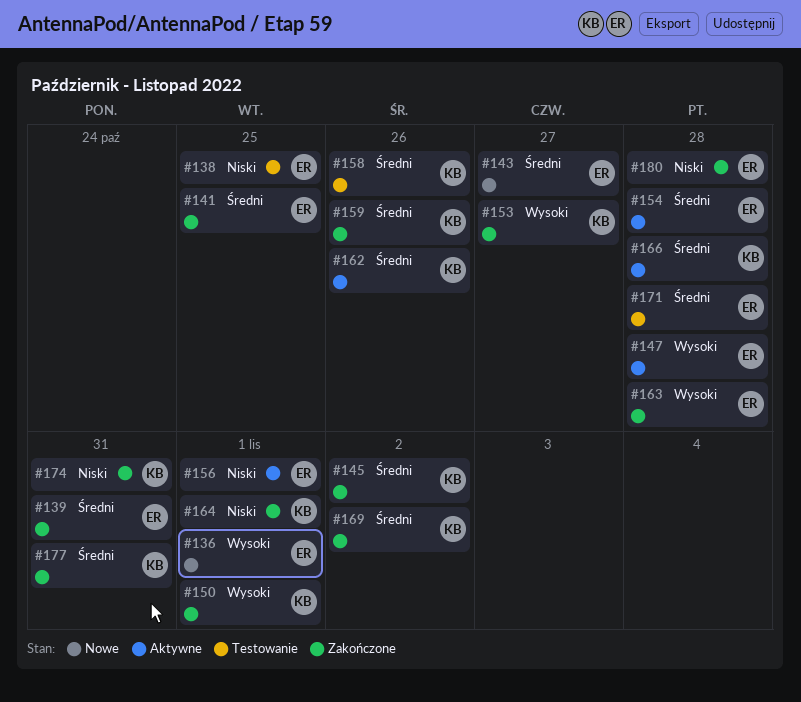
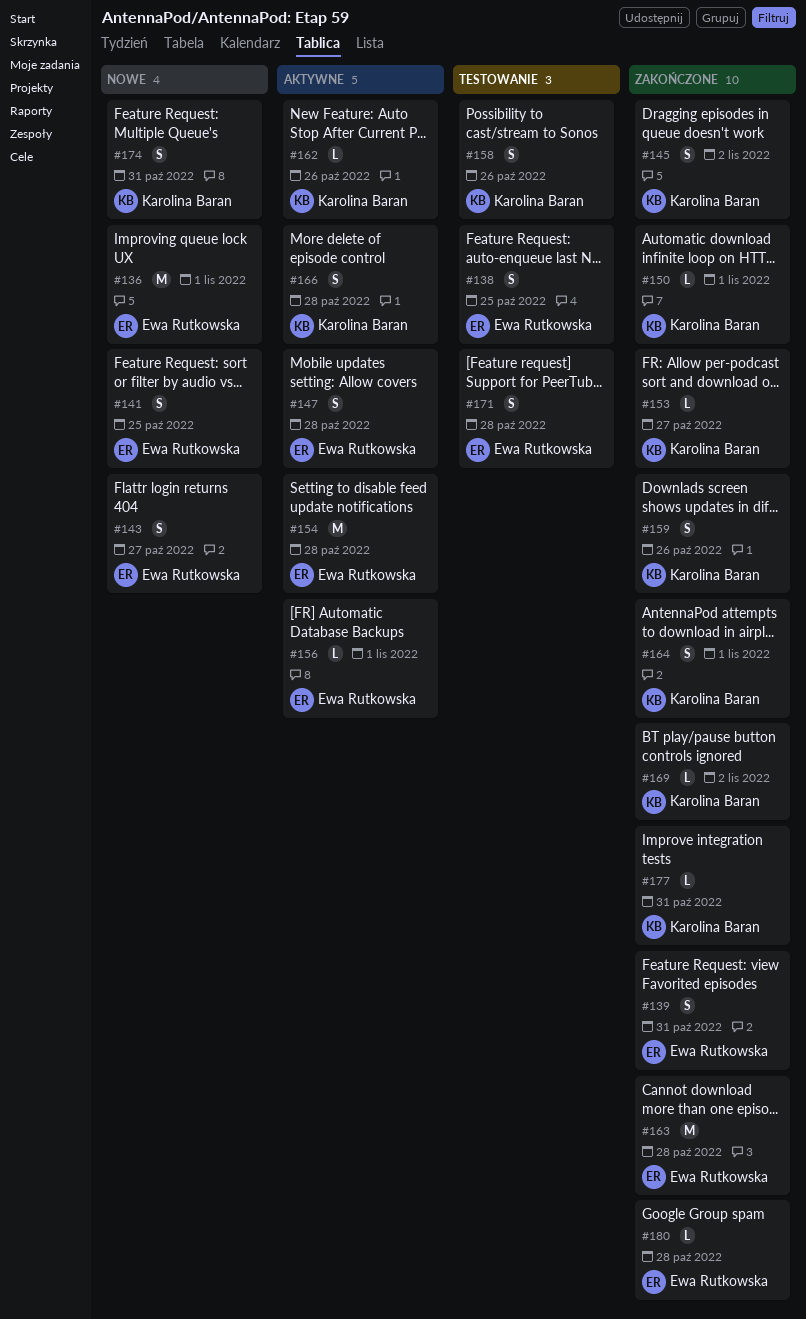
#141, status: Zakończone -> Nowe
#174, status: Zakończone -> Nowe

